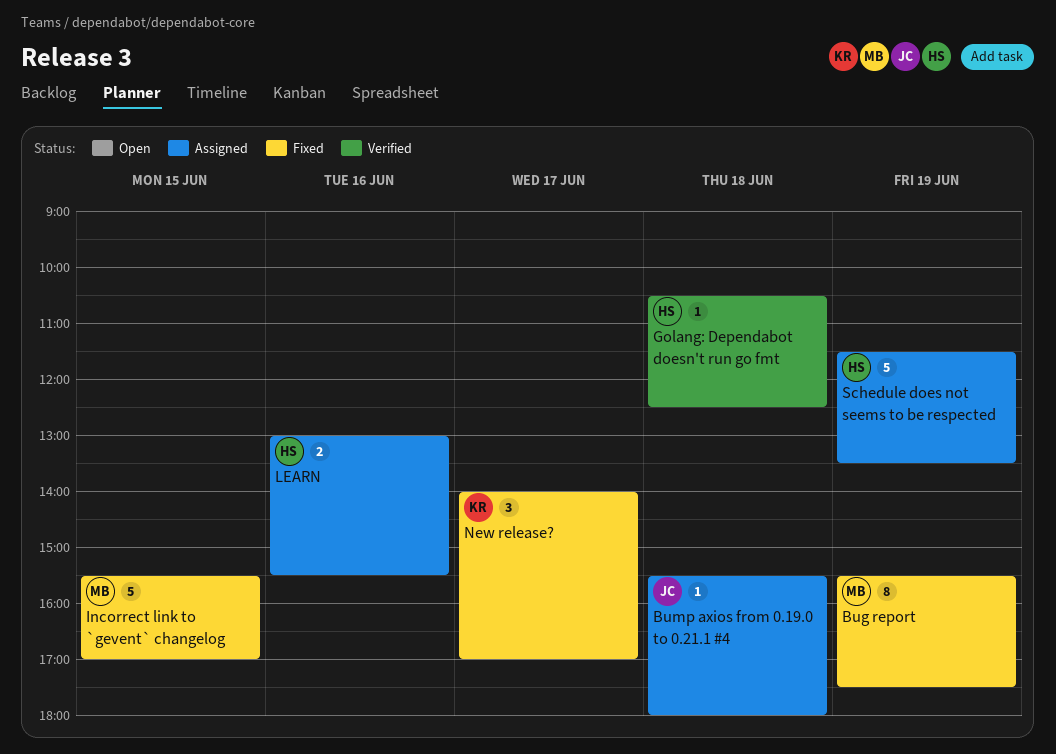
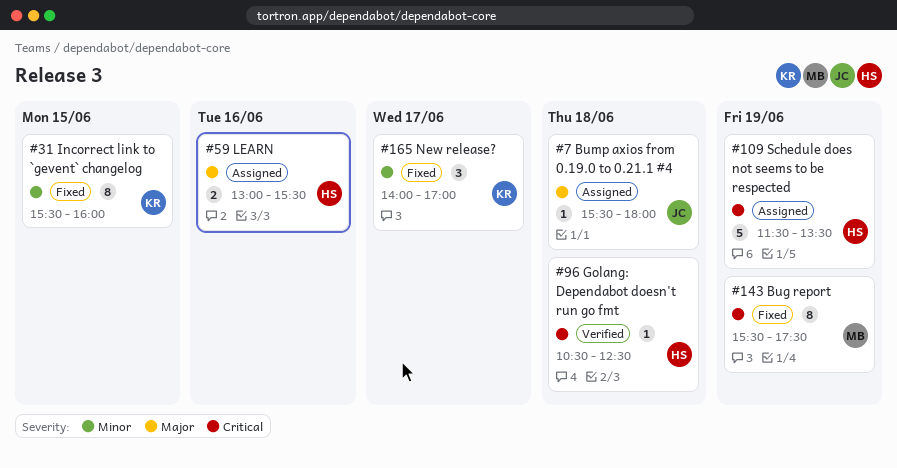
Incorrect link to `gevent` changelog, owner: MB -> KR
Incorrect link to `gevent` changelog, estimate: 5 -> 8
Incorrect link to `gevent` changelog, ends: 17:00 -> 16:00

